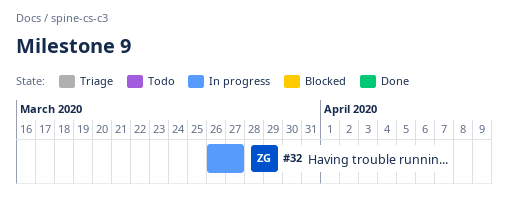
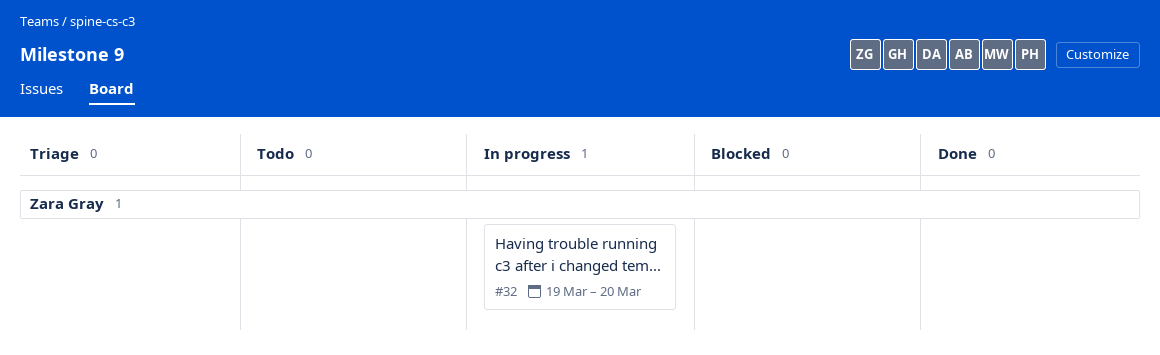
#32, start: Mar 26 -> Mar 19
#32, due: Mar 27 -> Mar 20

